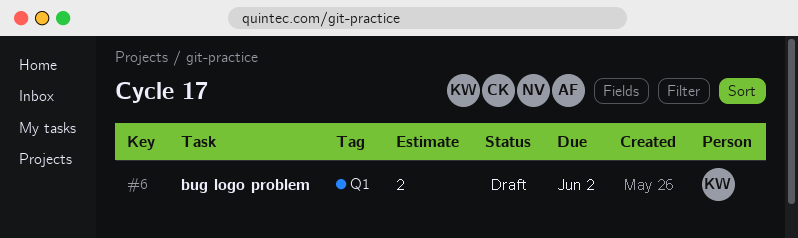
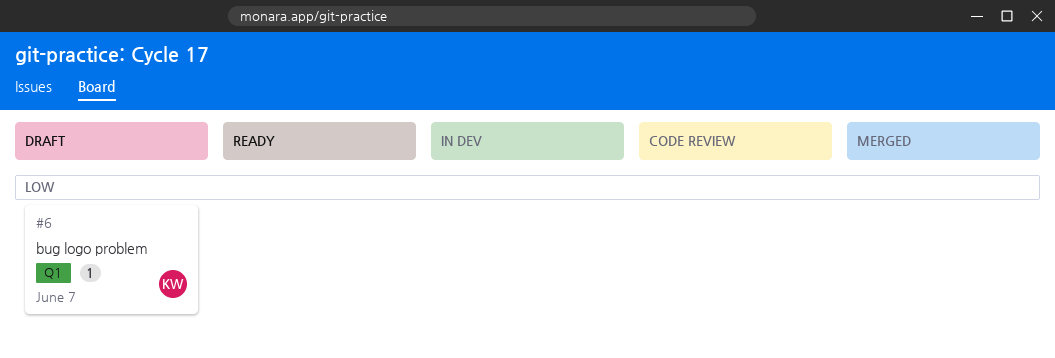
#6, estimate: 2 -> 1
#6, due: Jun 2 -> Jun 7

